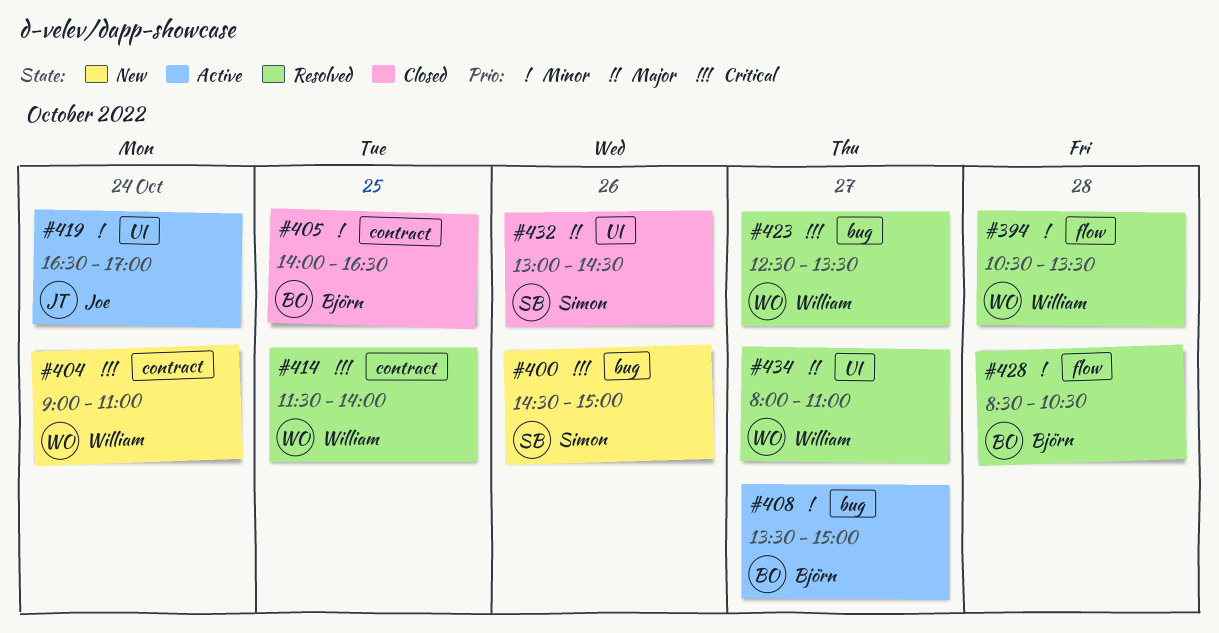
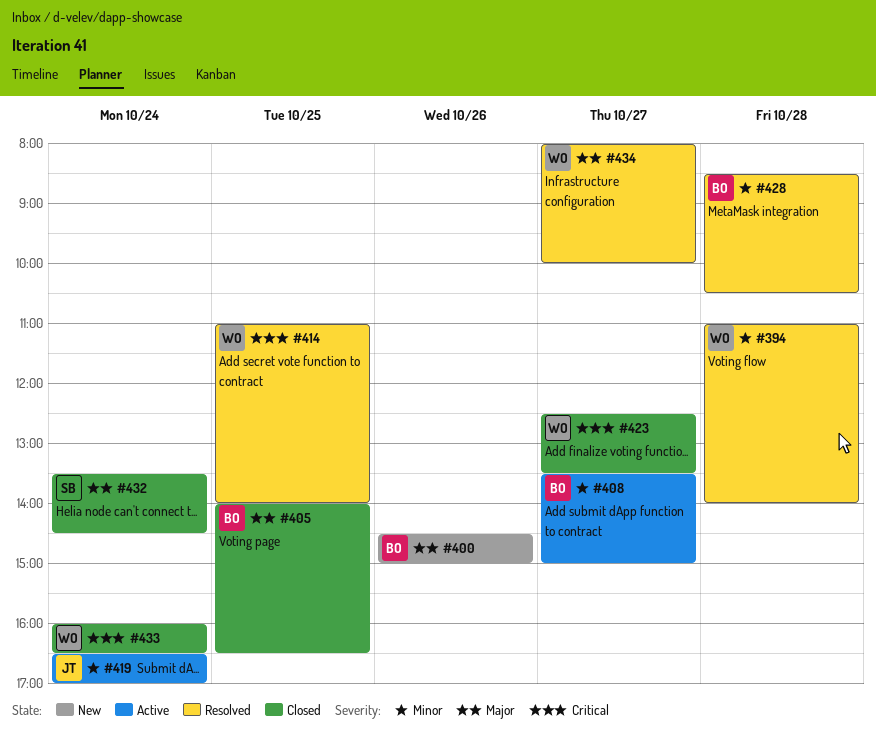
#394, begins: 10:30 -> 11:00
#394, ends: 13:30 -> 14:00
#400, owner: Simon -> Björn
#400, priority: Critical -> Major
#404: present -> none
#405, priority: Minor -> Major
#414, begins: 11:30 -> 11:00
#423, status: Resolved -> Closed
#432, day: Oct 26 -> Oct 24
#432, begins: 13:00 -> 13:30
#433: none -> present
#434, ends: 11:00 -> 10:00

